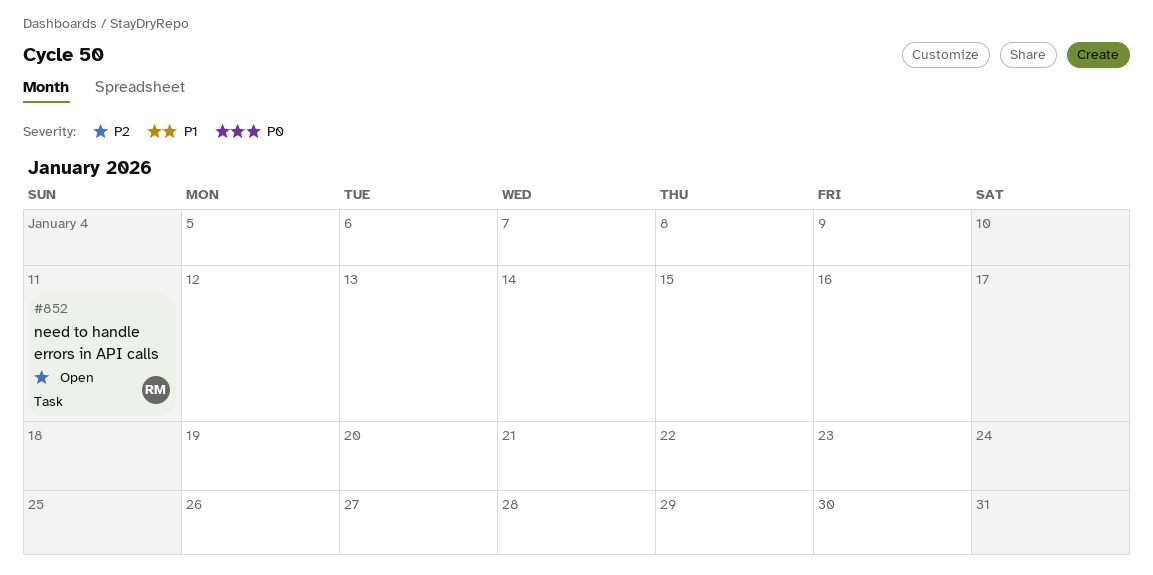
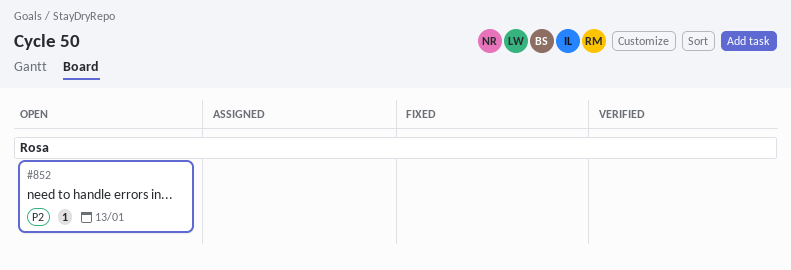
#852, due: Jan 11 -> Jan 13

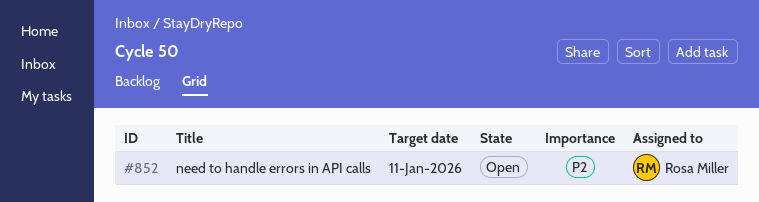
#852, due: Jan 13 -> Jan 11

